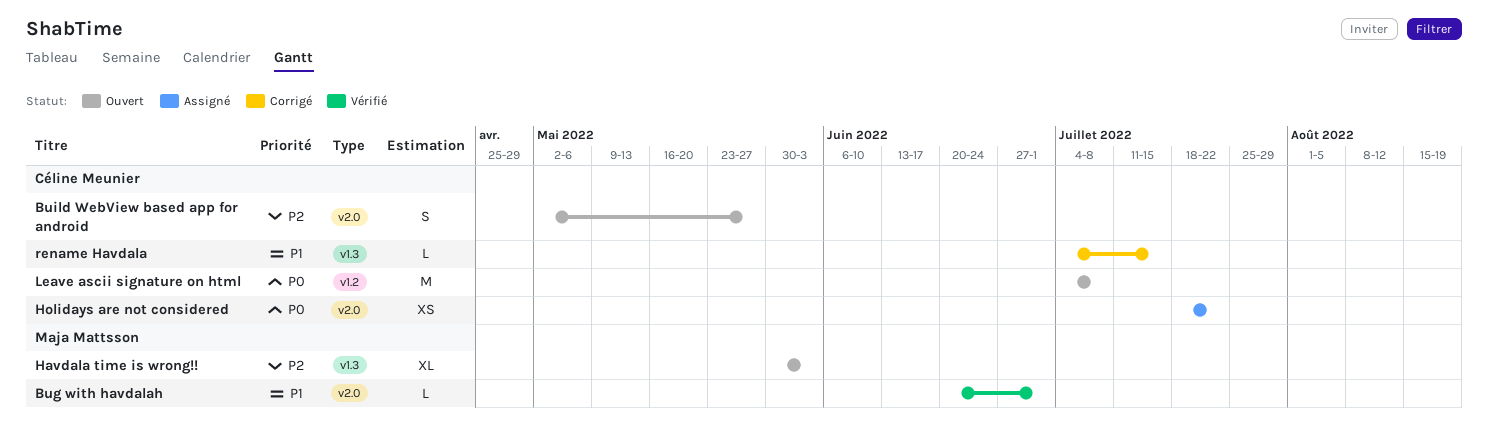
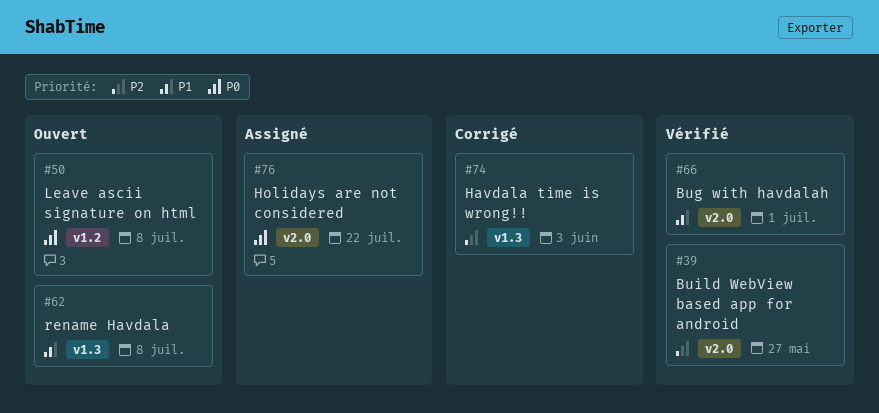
Build WebView based app for android, status: Ouvert -> Vérifié
Havdala time is wrong!!, status: Ouvert -> Corrigé
rename Havdala, status: Corrigé -> Ouvert
rename Havdala, due: Jul 15 -> Jul 8

